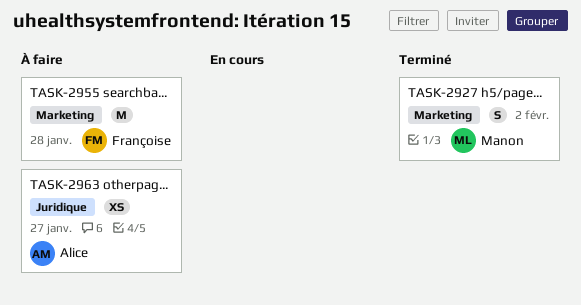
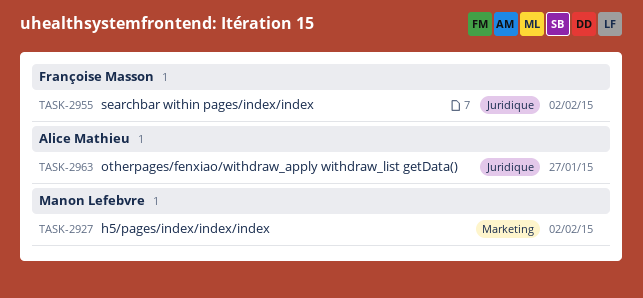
TASK-2955, label: Marketing -> Juridique
TASK-2955, due: Jan 28 -> Feb 2

